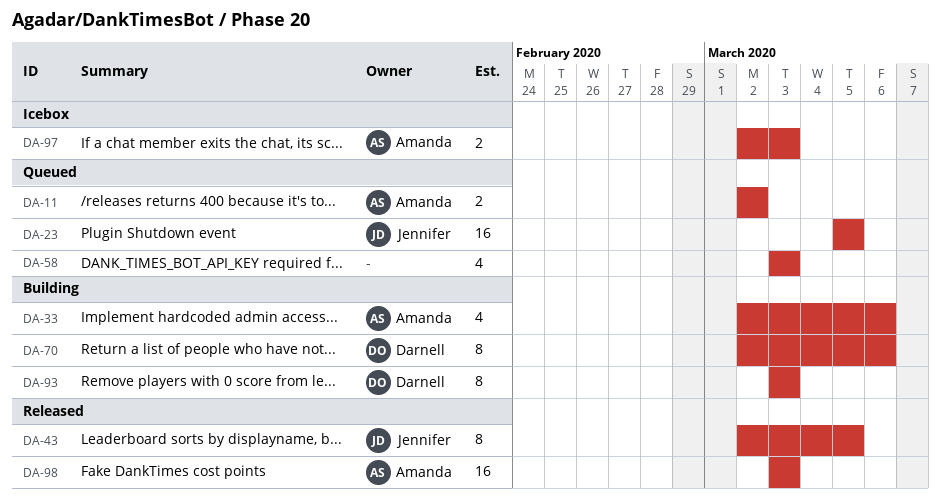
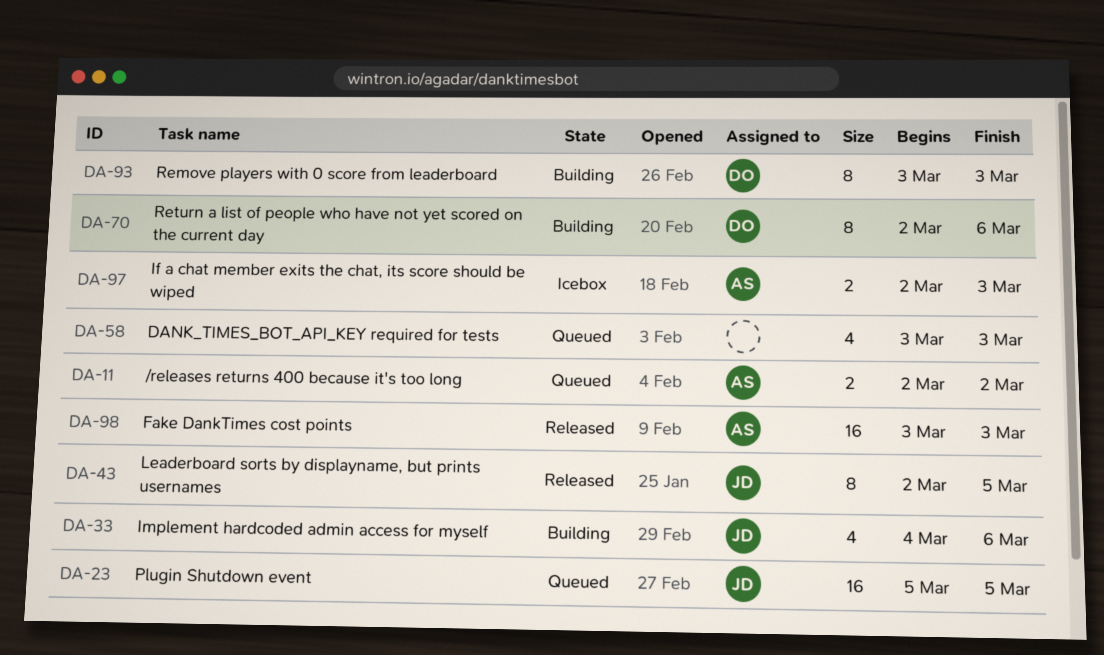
DA-33, owner: Amanda -> Jennifer
DA-33, start: Mar 2 -> Mar 4

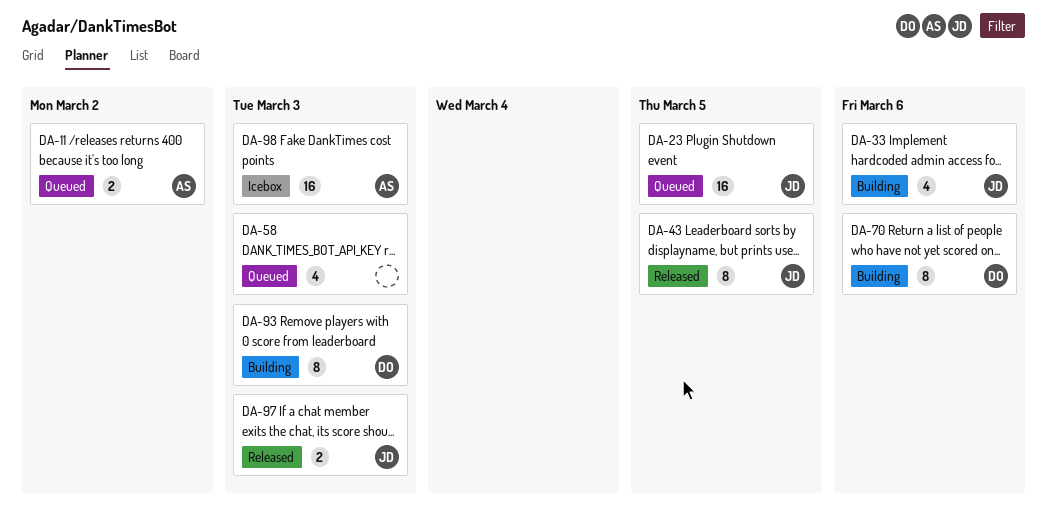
DA-97, status: Icebox -> Released
DA-97, owner: AS -> JD
DA-98, status: Released -> Icebox

